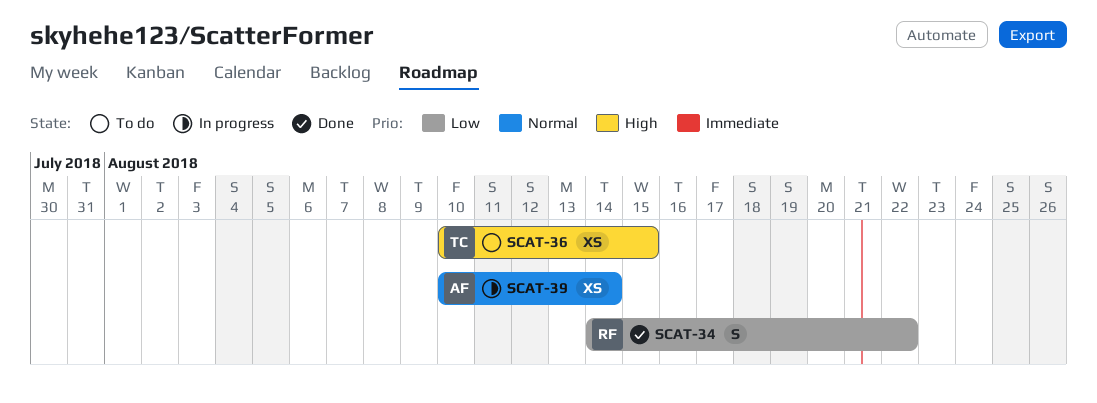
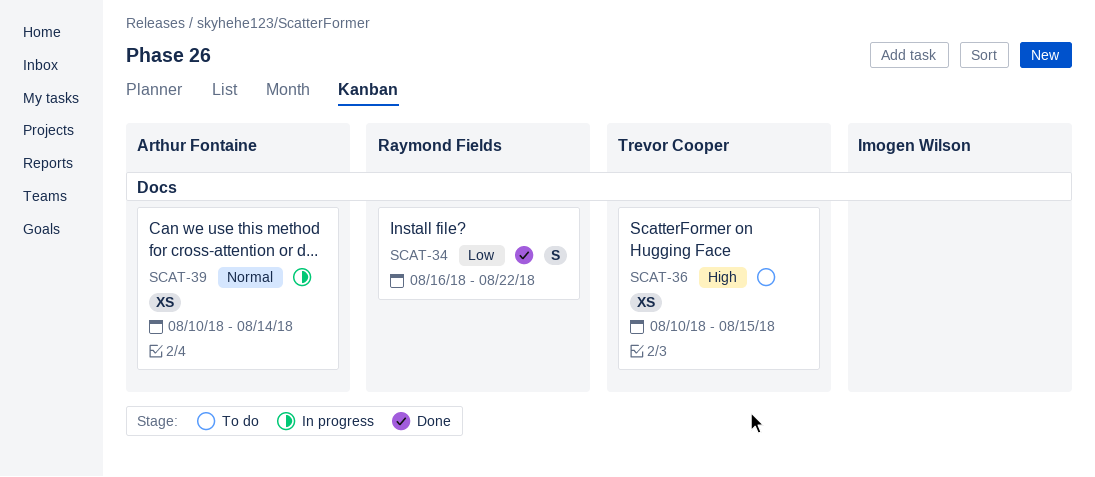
SCAT-34, start: Aug 14 -> Aug 16

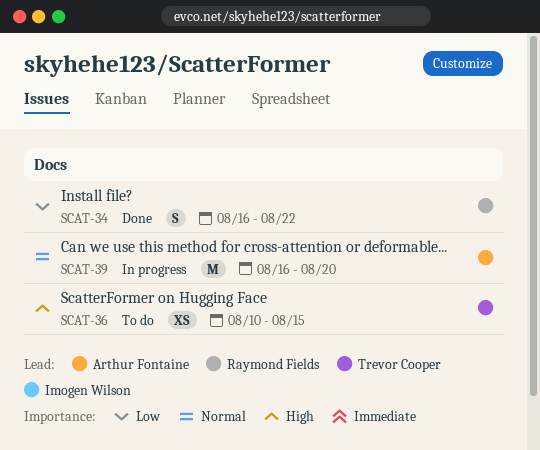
SCAT-39, estimate: XS -> M
SCAT-39, start: Aug 10 -> Aug 16
SCAT-39, due: Aug 14 -> Aug 20

